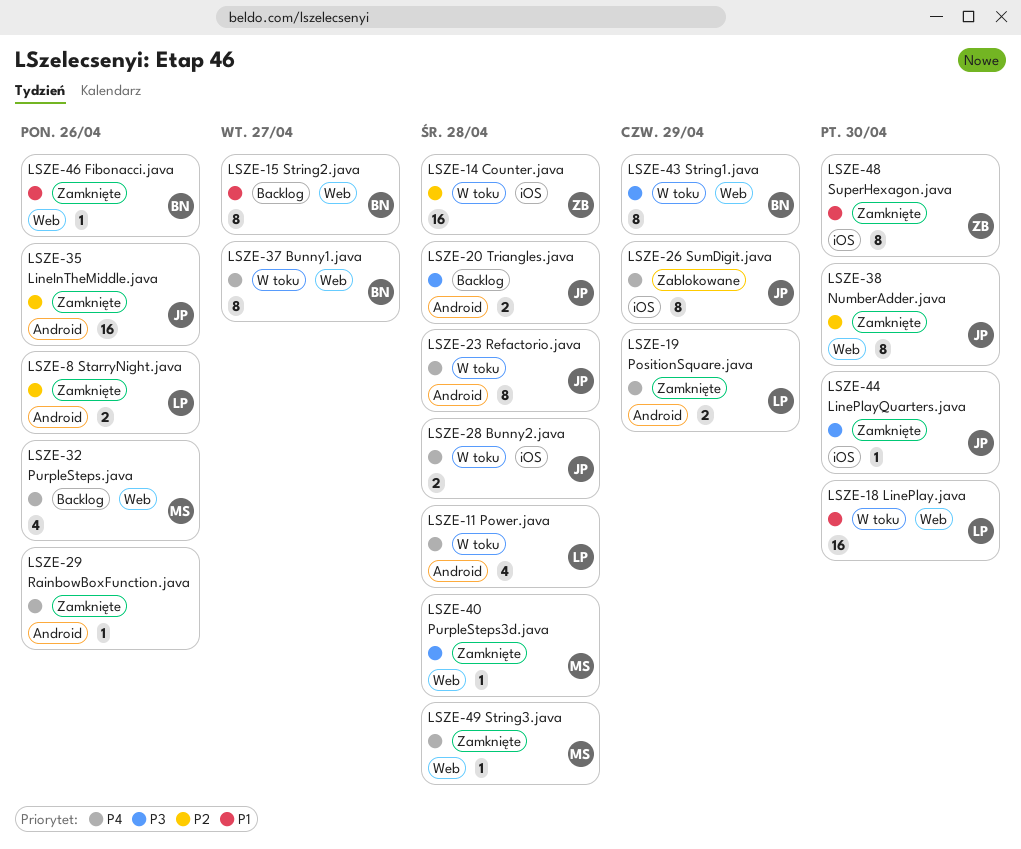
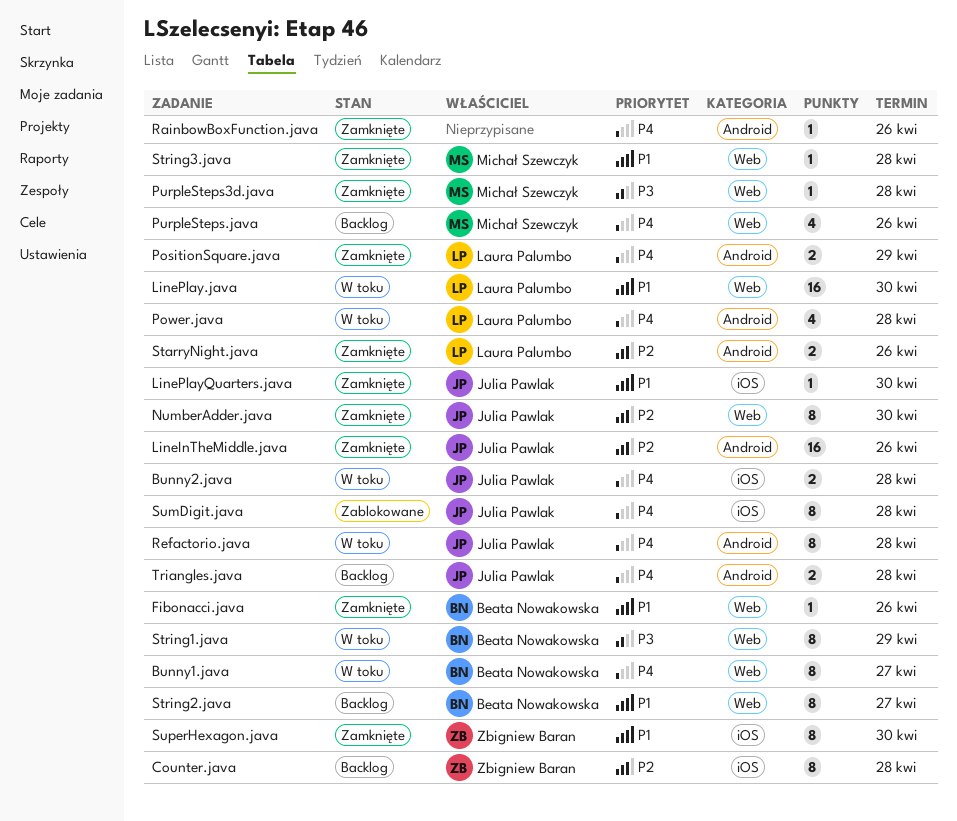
Counter.java, status: W toku -> Backlog
Counter.java, estimate: 16 -> 8
LinePlayQuarters.java, priority: P3 -> P1
String3.java, priority: P4 -> P1
SumDigit.java, due: Apr 29 -> Apr 28
Triangles.java, priority: P3 -> P4

